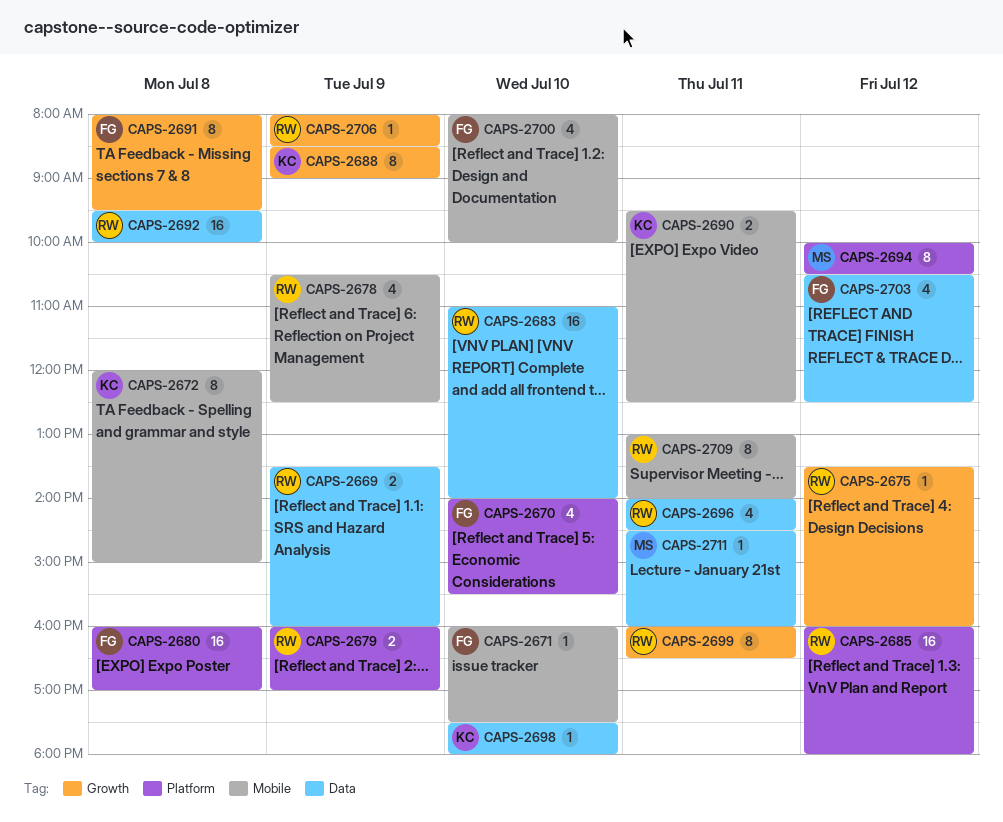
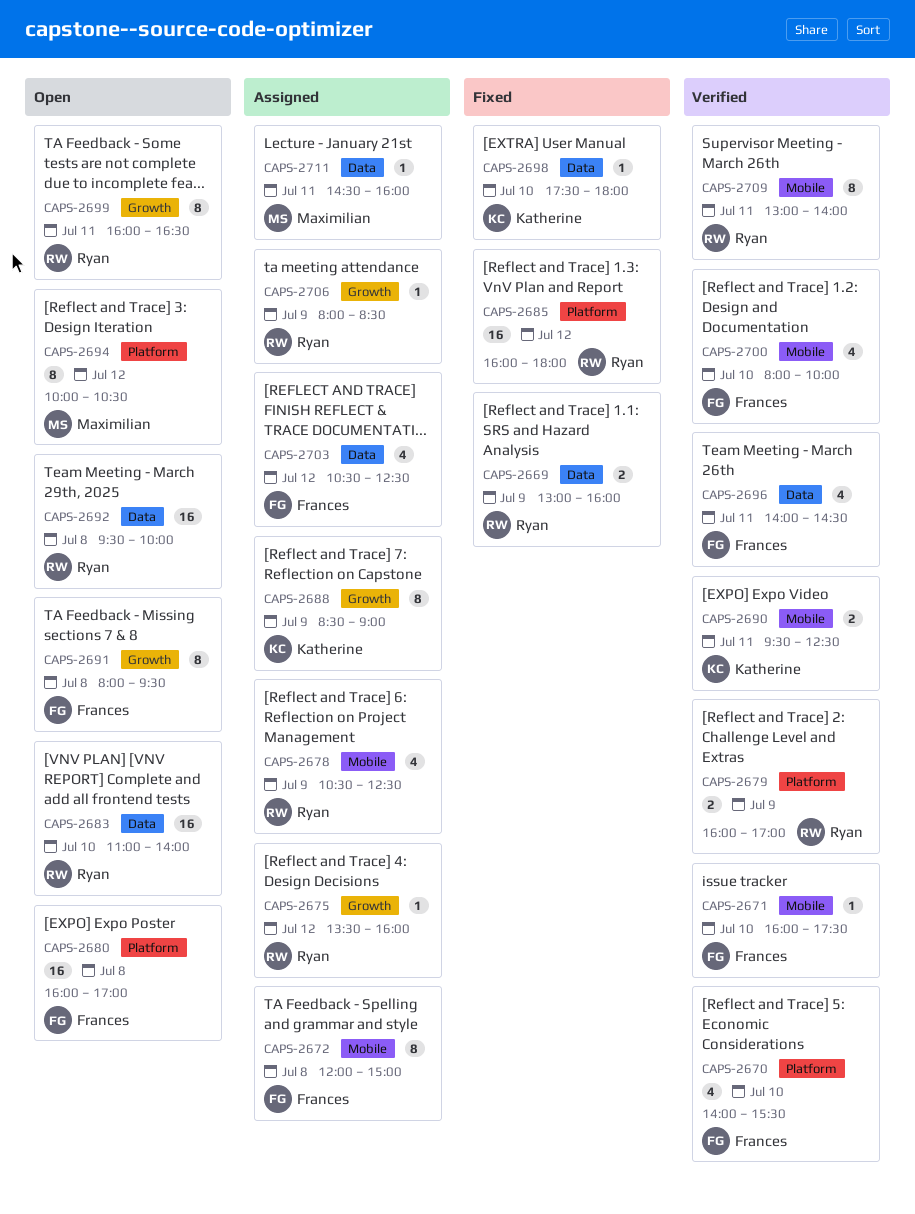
CAPS-2669, begins: 13:30 -> 13:00
CAPS-2672, owner: Katherine -> Frances
CAPS-2696, owner: Ryan -> Frances

